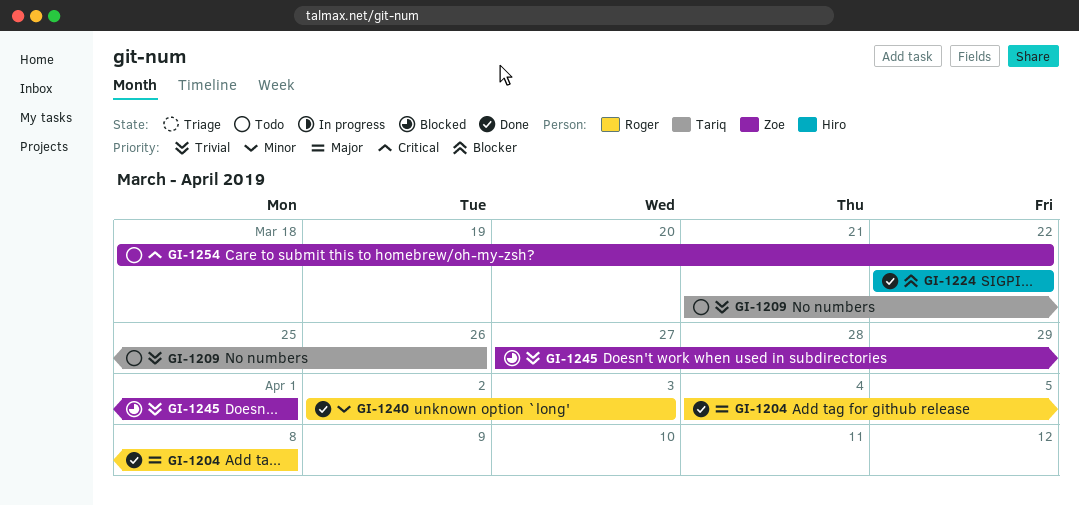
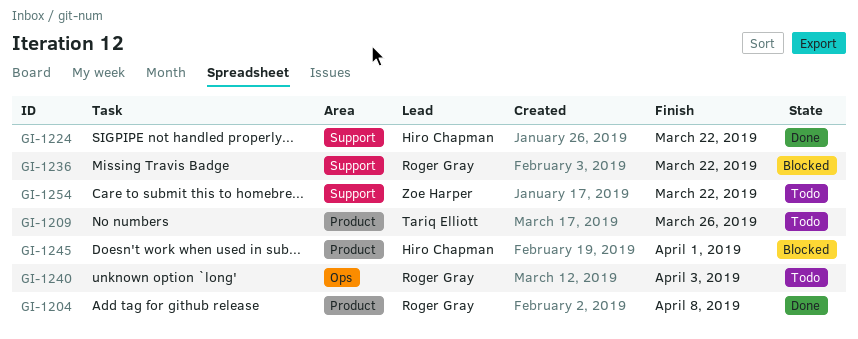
GI-1236: none -> present
GI-1240, status: Done -> Todo
GI-1245, owner: Zoe Harper -> Hiro Chapman

